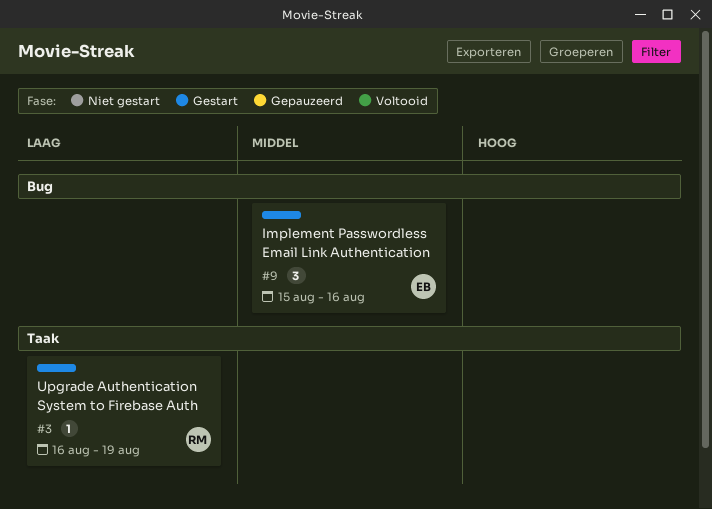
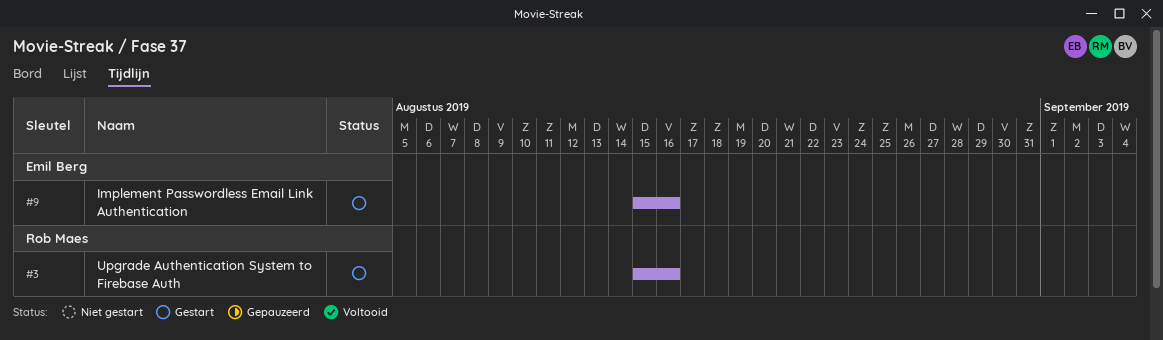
#3, start: Aug 16 -> Aug 15
#3, due: Aug 19 -> Aug 16

